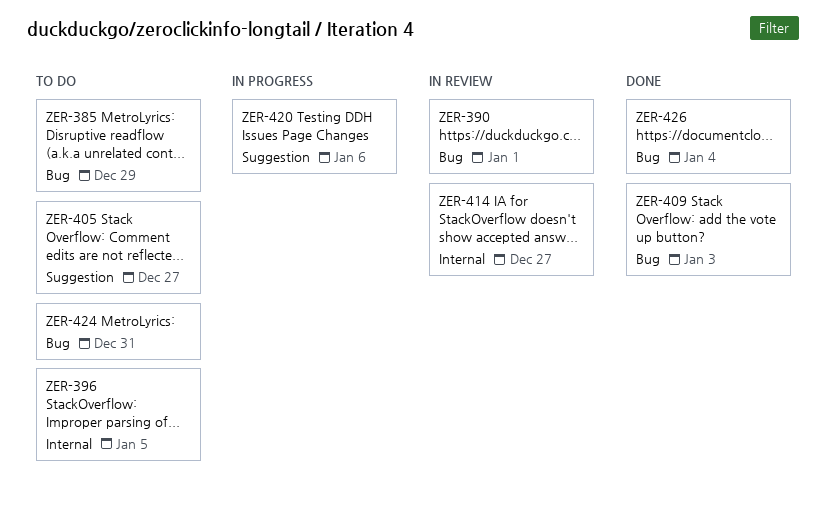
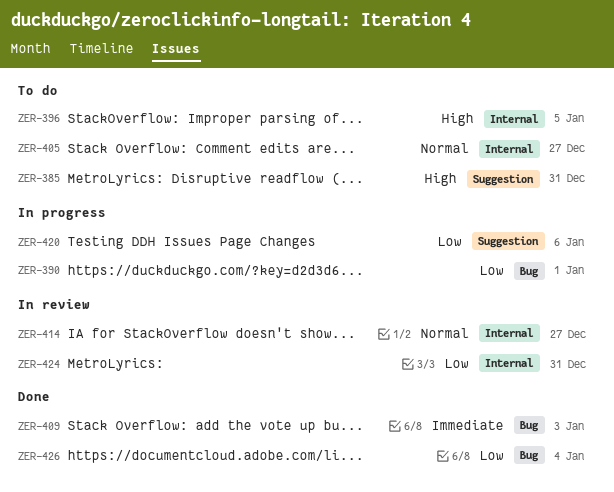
ZER-385, label: Bug -> Suggestion
ZER-385, due: Dec 29 -> Dec 31
ZER-390, status: In review -> In progress
ZER-405, label: Suggestion -> Internal
ZER-424, status: To do -> In review
ZER-424, label: Bug -> Internal

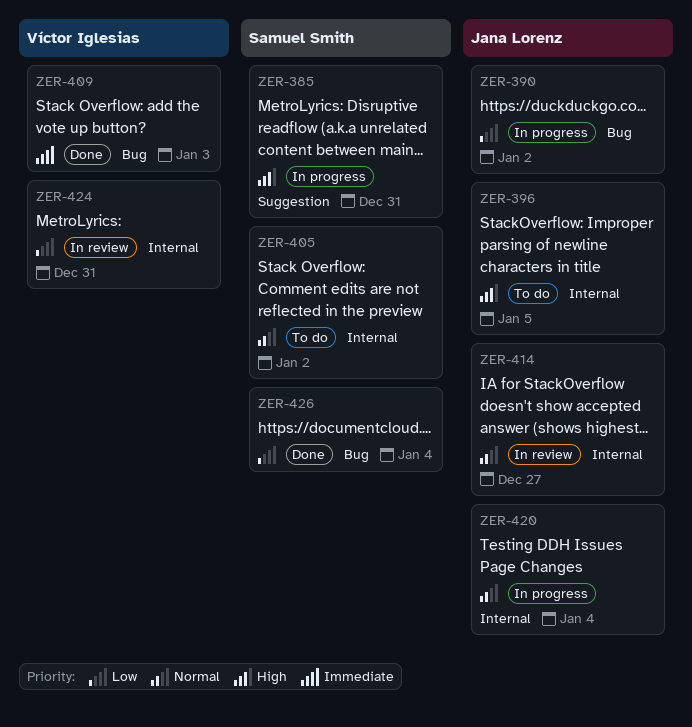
ZER-385, status: To do -> In progress
ZER-390, due: Jan 1 -> Jan 2
ZER-405, due: Dec 27 -> Jan 2
ZER-420, priority: Low -> Normal
ZER-420, label: Suggestion -> Internal
ZER-420, due: Jan 6 -> Jan 4

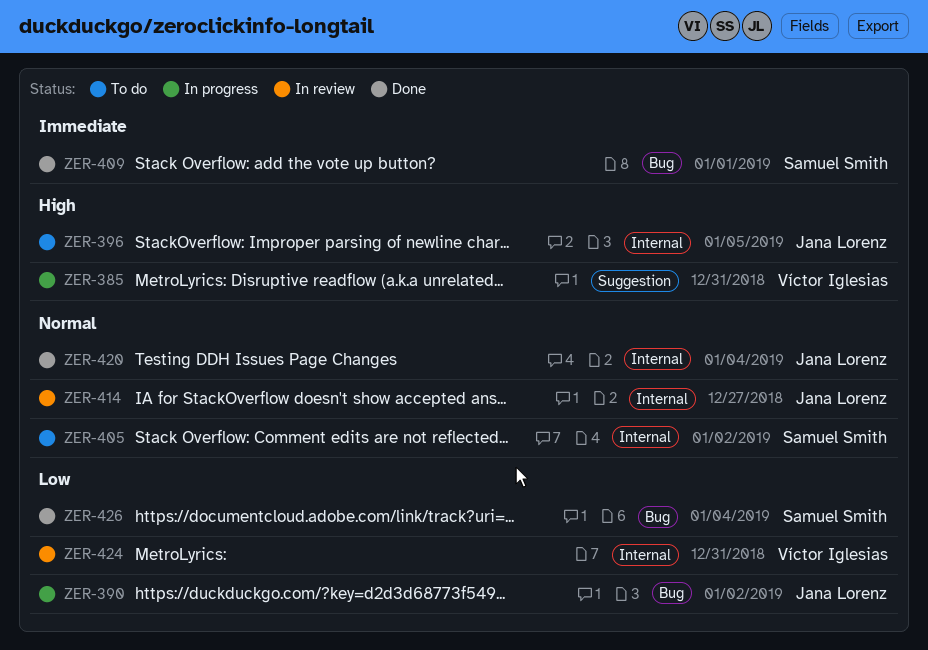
ZER-385, owner: Samuel Smith -> Víctor Iglesias
ZER-409, owner: Víctor Iglesias -> Samuel Smith
ZER-409, due: Jan 3 -> Jan 1
ZER-420, status: In progress -> Done

